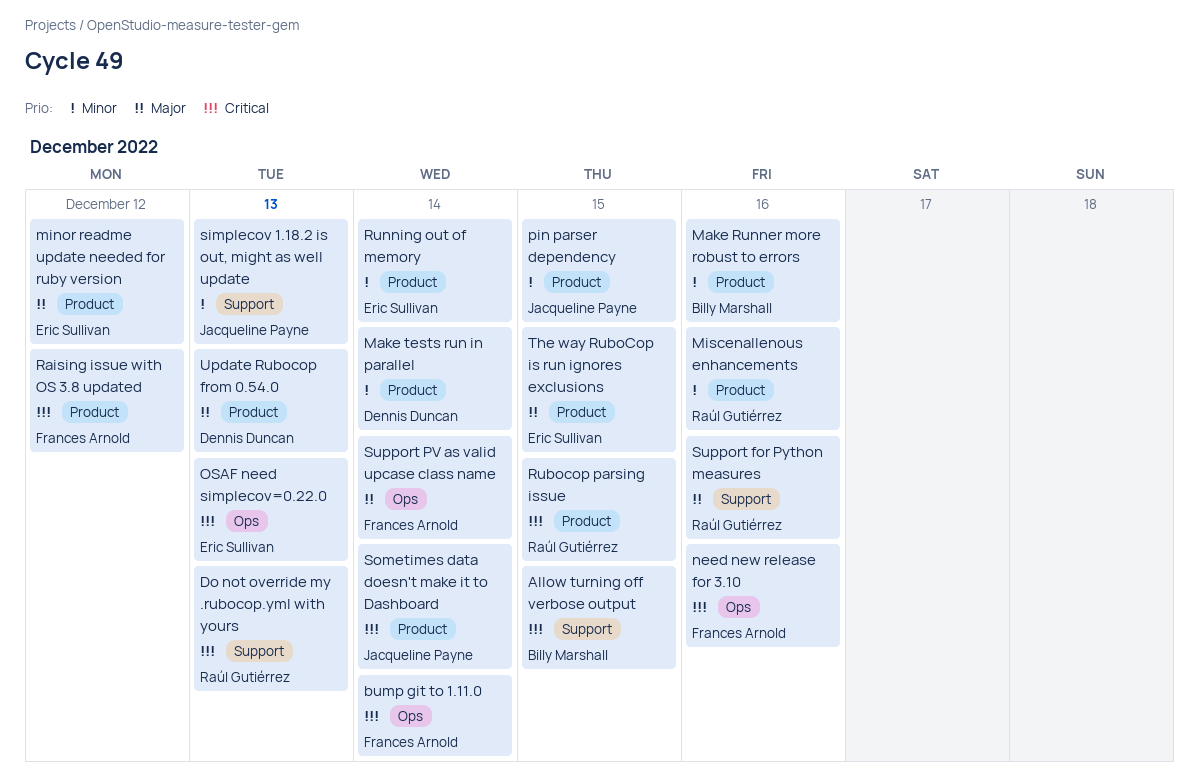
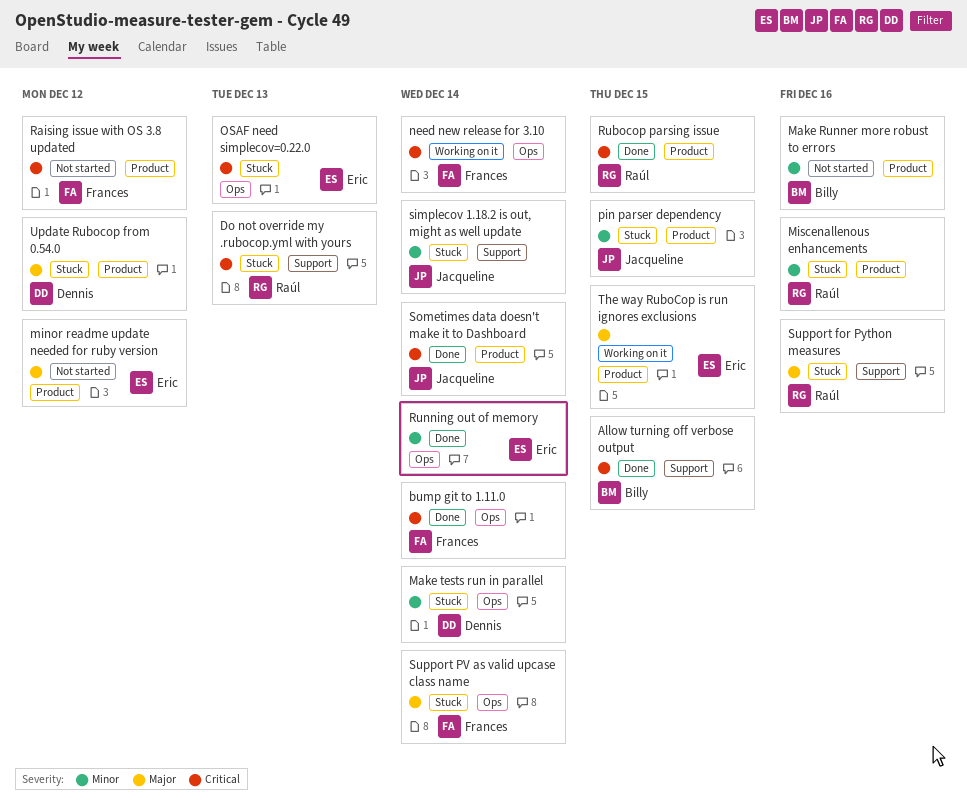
Make tests run in parallel, label: Product -> Ops
need new release for 3.10, due: Dec 16 -> Dec 14
Running out of memory, label: Product -> Ops
simplecov 1.18.2 is out, might as well update, due: Dec 13 -> Dec 14
Update Rubocop from 0.54.0, due: Dec 13 -> Dec 12

